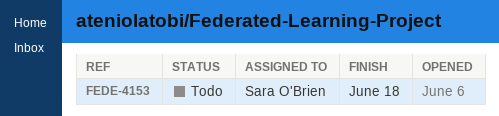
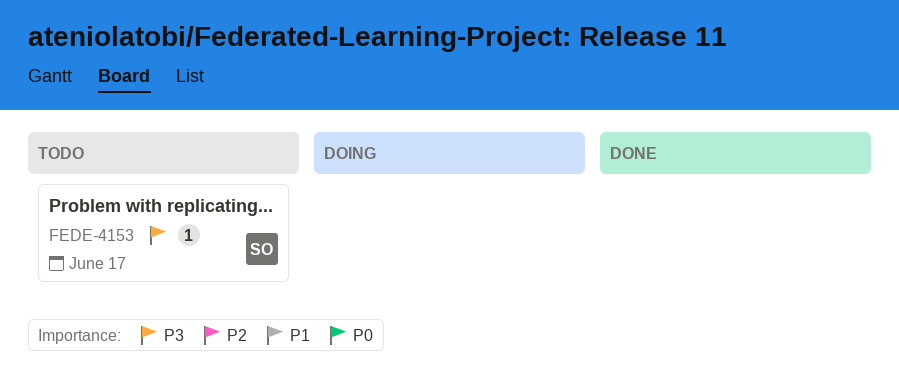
FEDE-4153, due: Jun 18 -> Jun 17

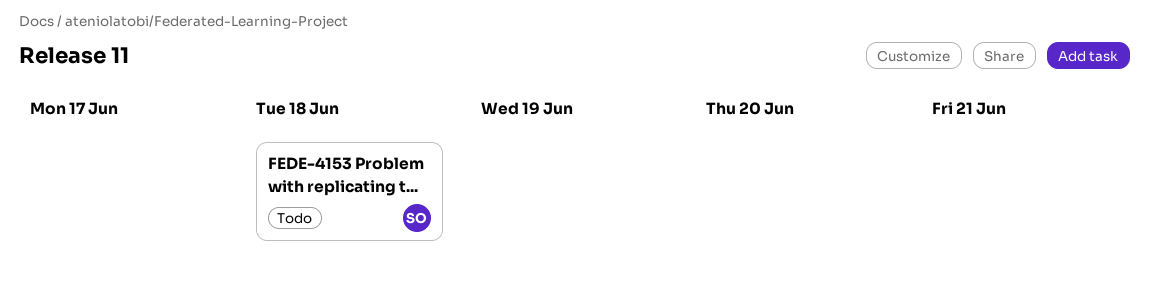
FEDE-4153, due: Jun 17 -> Jun 18

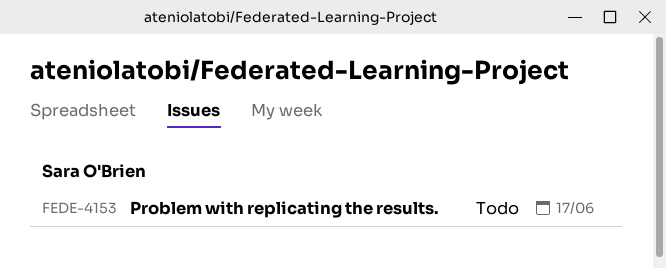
FEDE-4153, due: Jun 18 -> Jun 17

